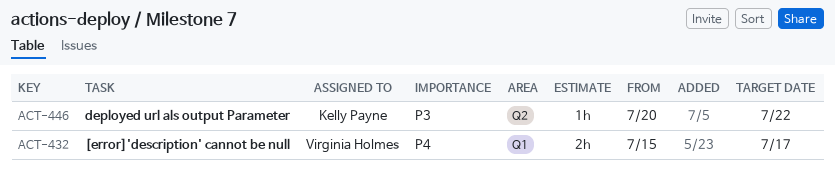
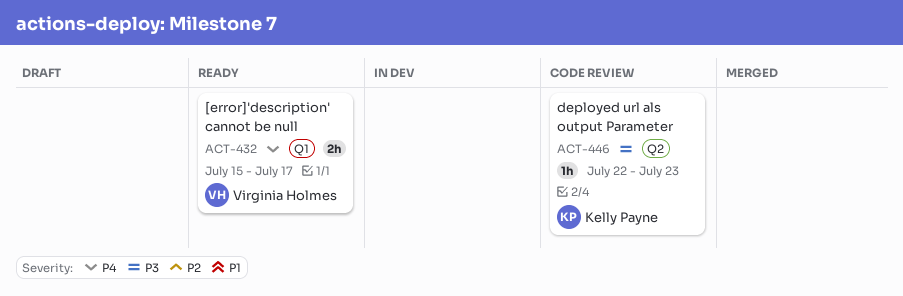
ACT-446, start: Jul 20 -> Jul 22
ACT-446, due: Jul 22 -> Jul 23

